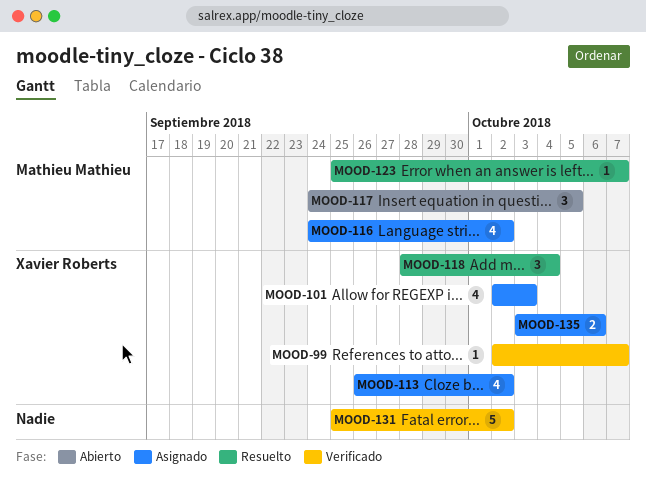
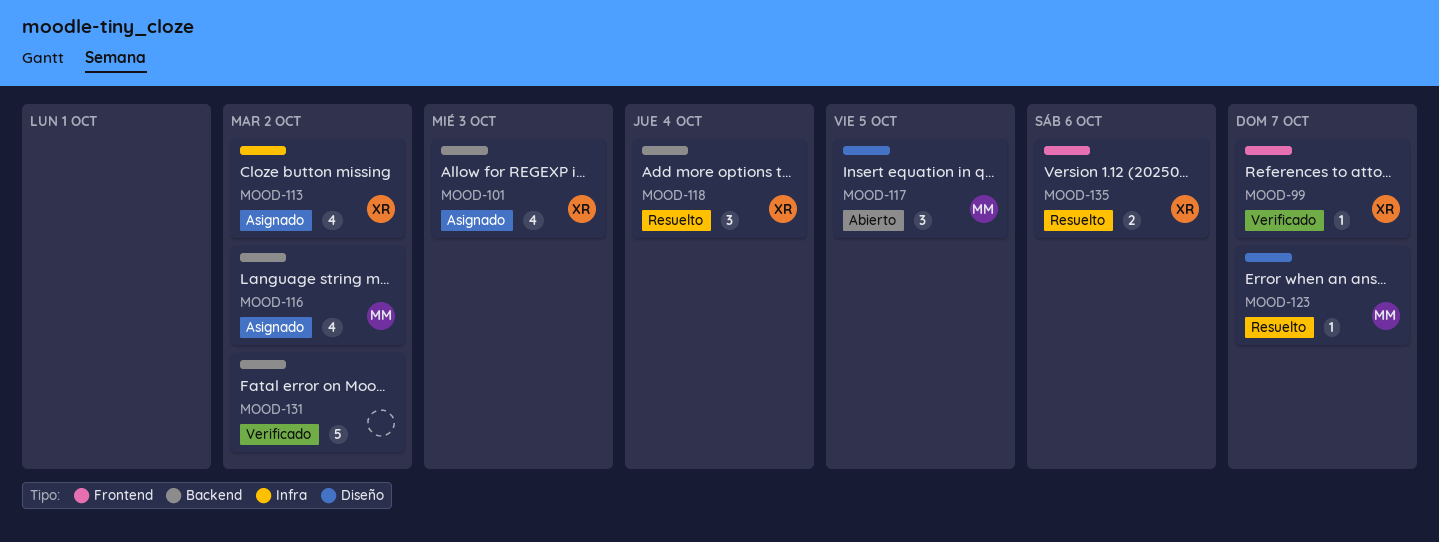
MOOD-135, status: Asignado -> Resuelto

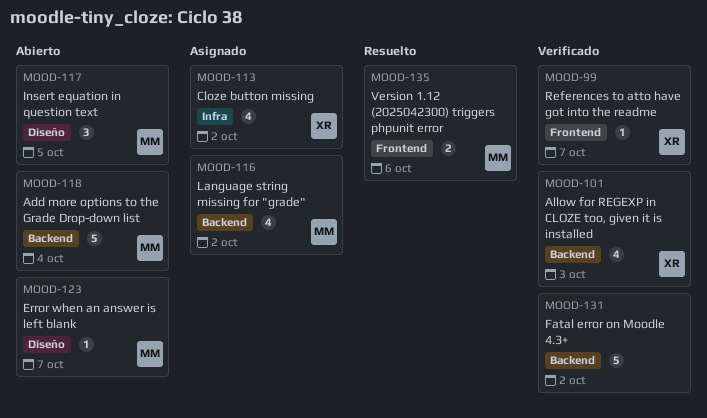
MOOD-101, status: Asignado -> Verificado
MOOD-118, status: Resuelto -> Abierto
MOOD-118, owner: XR -> MM
MOOD-118, estimate: 3 -> 5
MOOD-123, status: Resuelto -> Abierto
MOOD-135, owner: XR -> MM

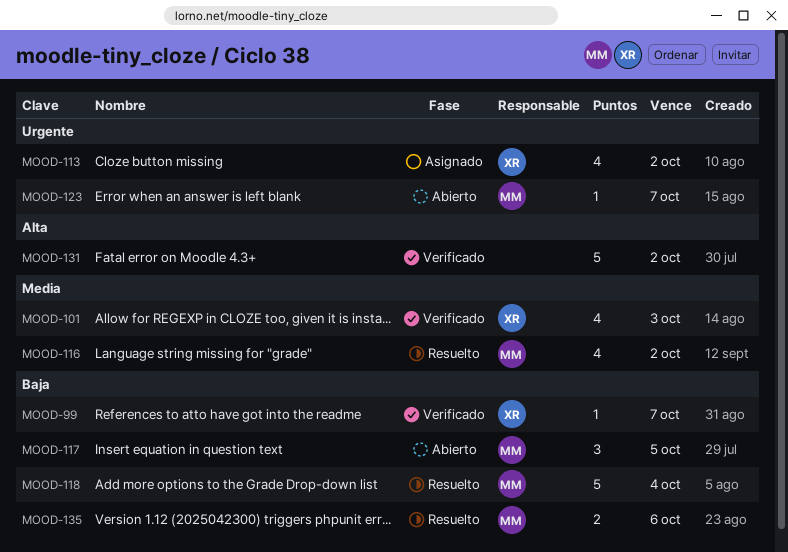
MOOD-116, status: Asignado -> Resuelto
MOOD-118, status: Abierto -> Resuelto

